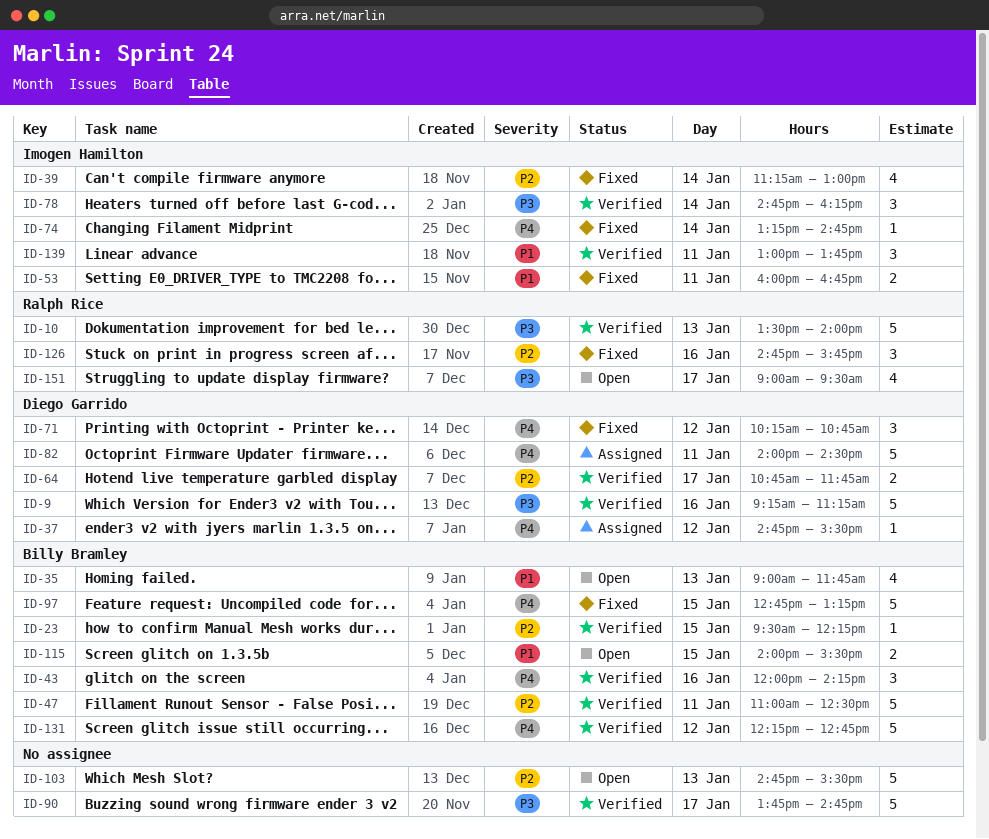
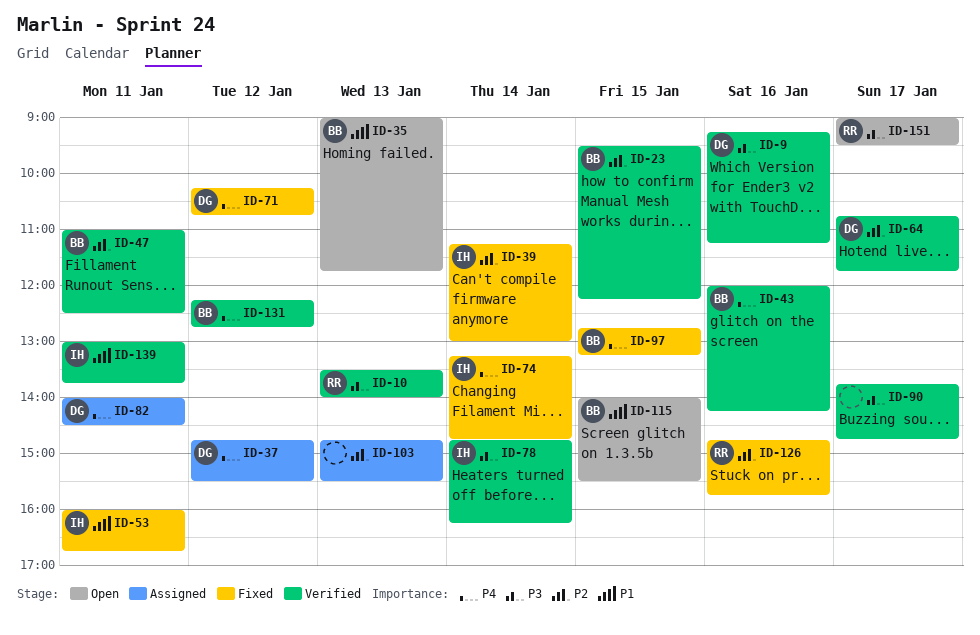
ID-103, status: Open -> Assigned

